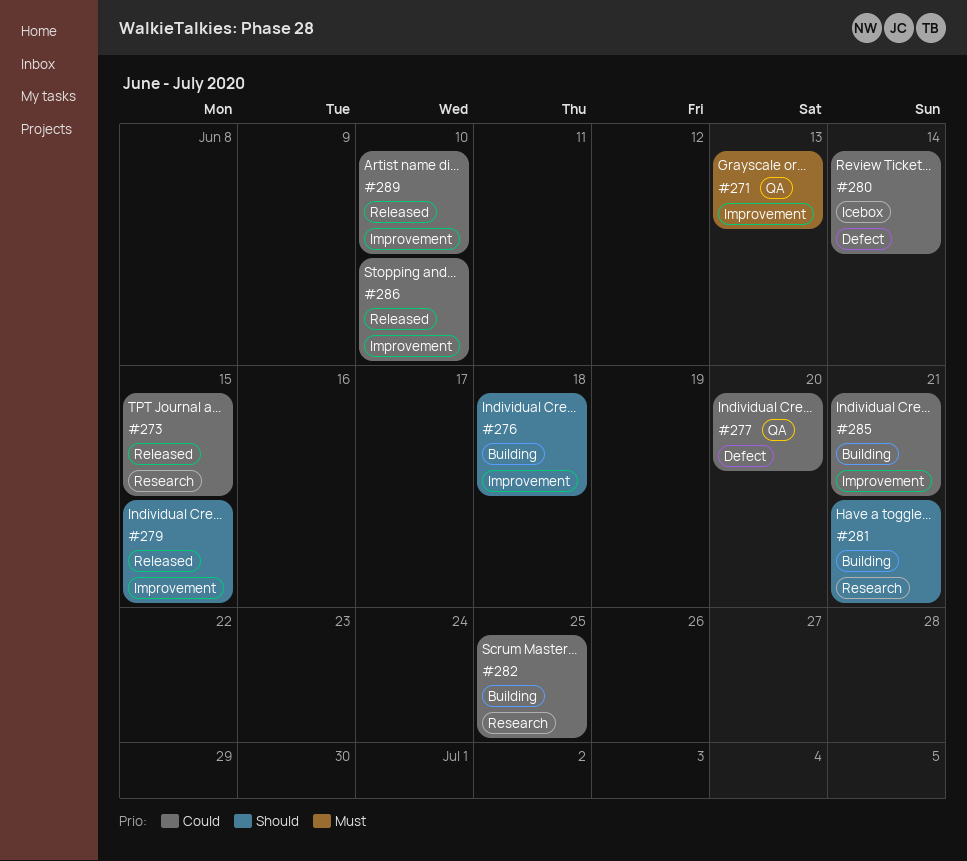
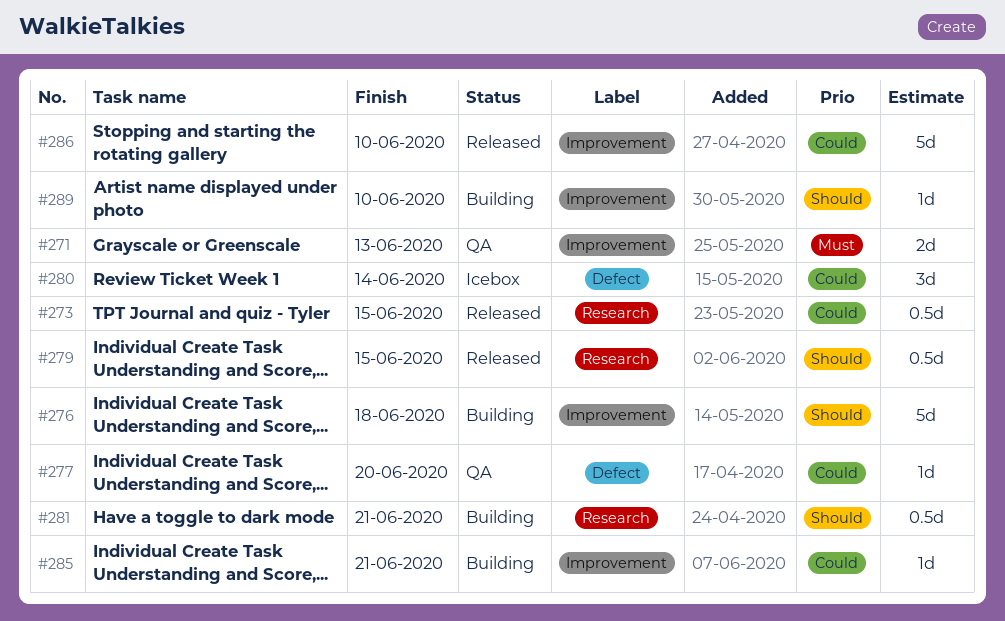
#279, label: Improvement -> Research
#282: present -> none
#289, status: Released -> Building
#289, priority: Could -> Should

